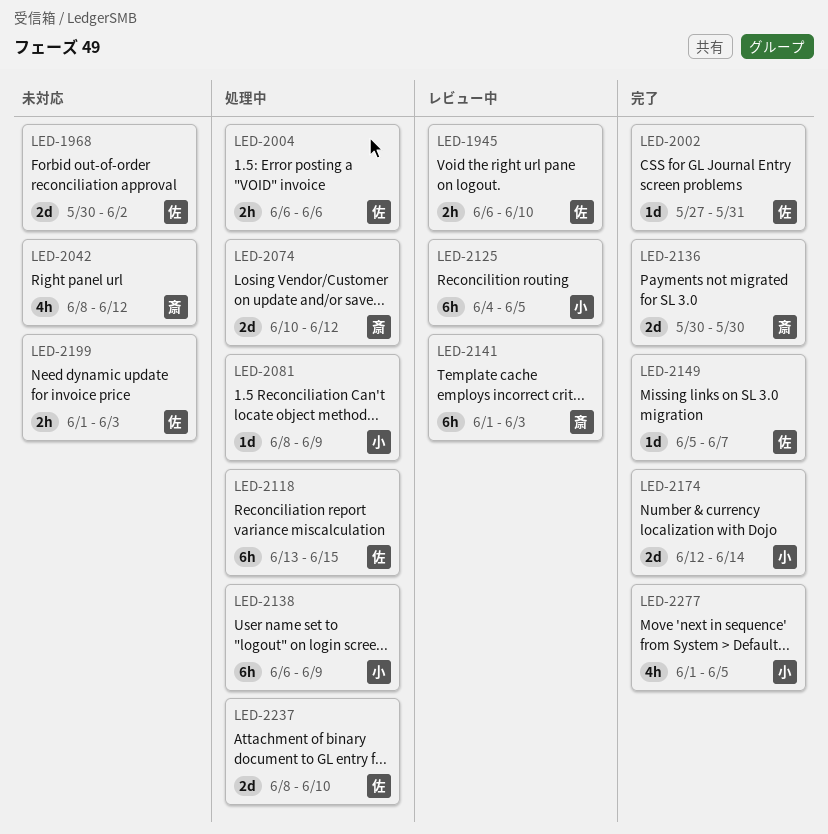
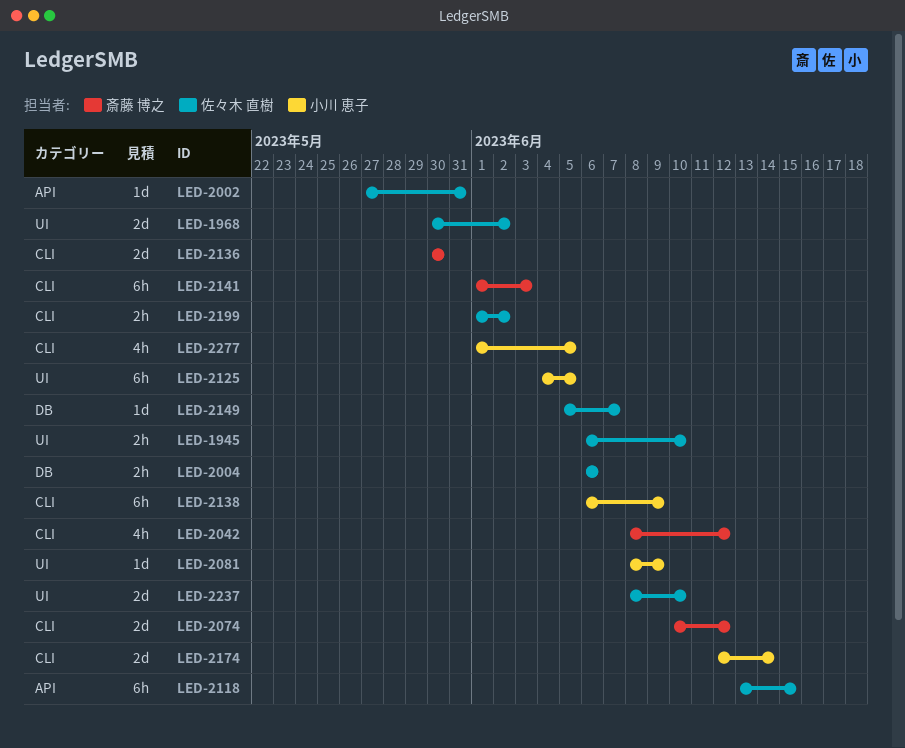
LED-2199, due: Jun 3 -> Jun 2

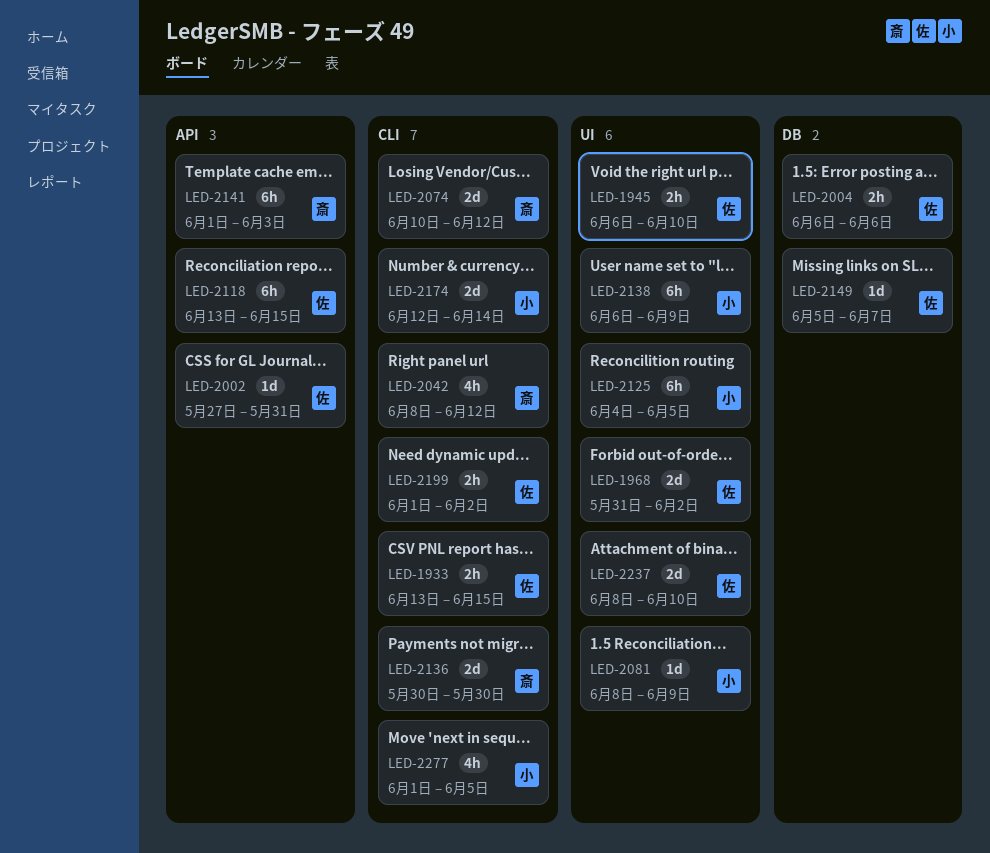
LED-1933: none -> present
LED-1968, start: May 30 -> May 31
LED-2138, label: CLI -> UI
LED-2141, label: CLI -> API

